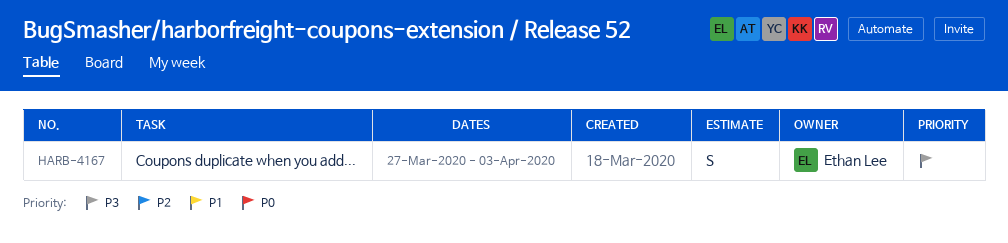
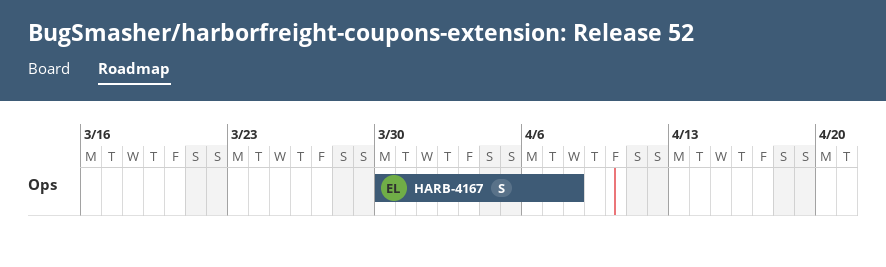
HARB-4167, start: Mar 27 -> Mar 30
HARB-4167, due: Apr 3 -> Apr 8

